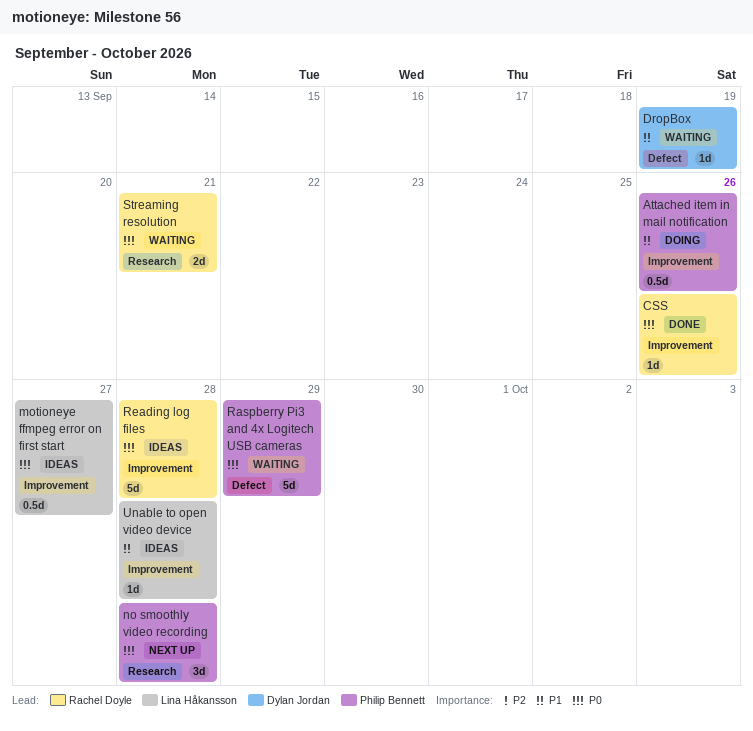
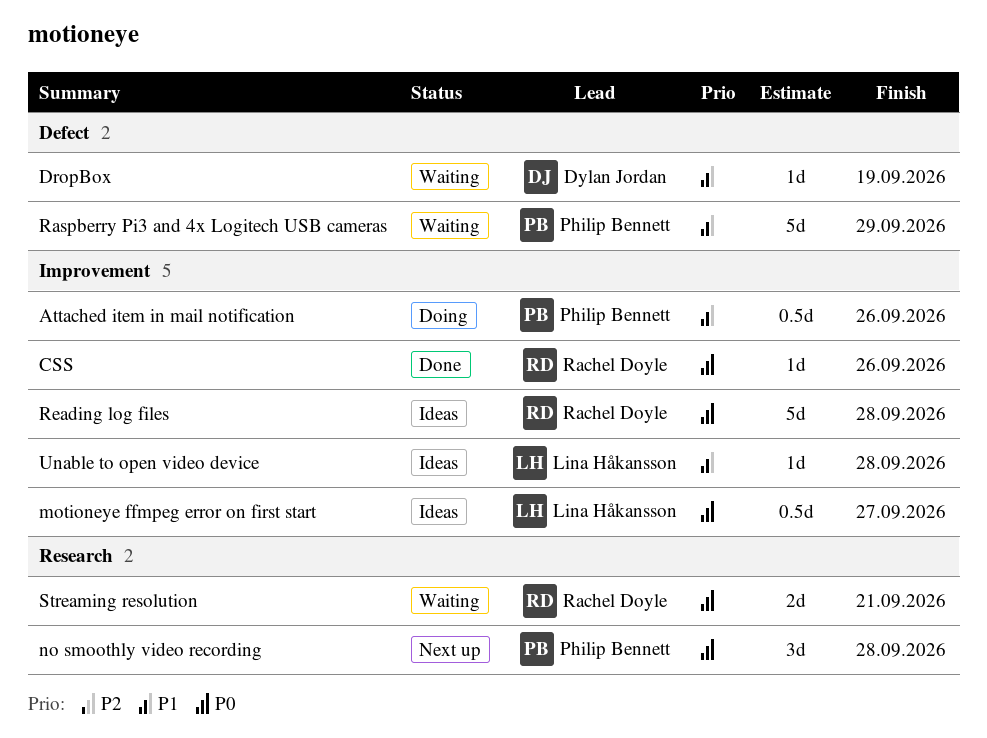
Raspberry Pi3 and 4x Logitech USB cameras, priority: P0 -> P1

